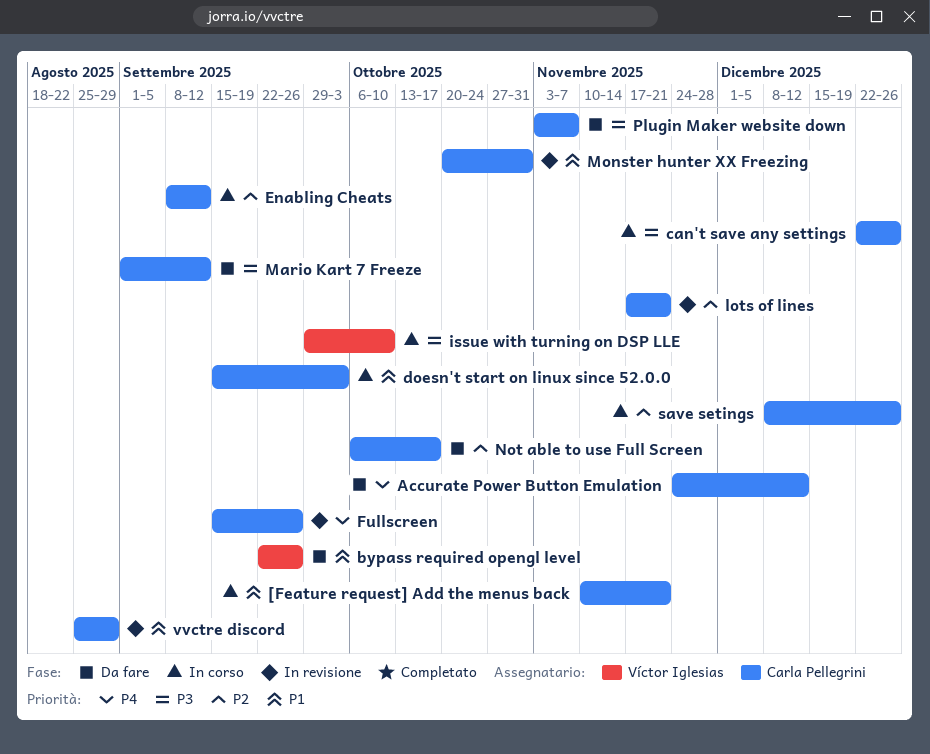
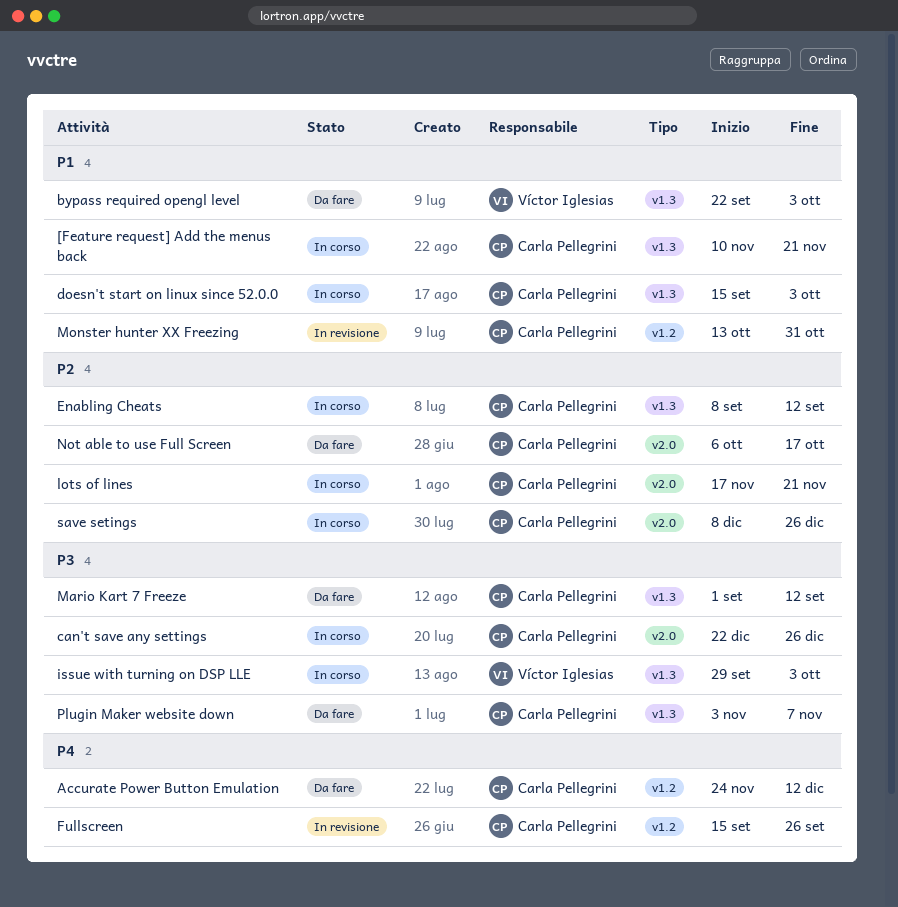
bypass required opengl level, due: Sep 26 -> Oct 3
issue with turning on DSP LLE, due: Oct 10 -> Oct 3
lots of lines, status: In revisione -> In corso
Monster hunter XX Freezing, start: Oct 20 -> Oct 13
vvctre discord: present -> none

